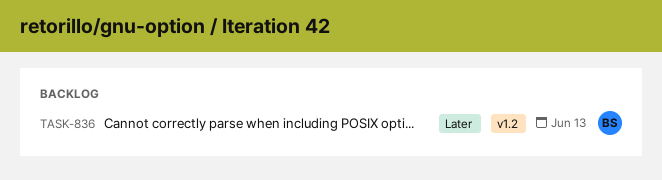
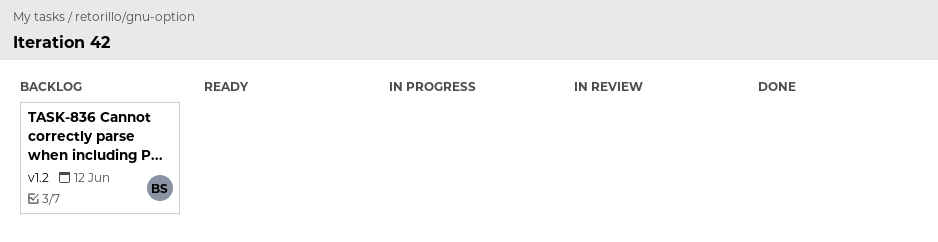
TASK-836, due: Jun 13 -> Jun 12

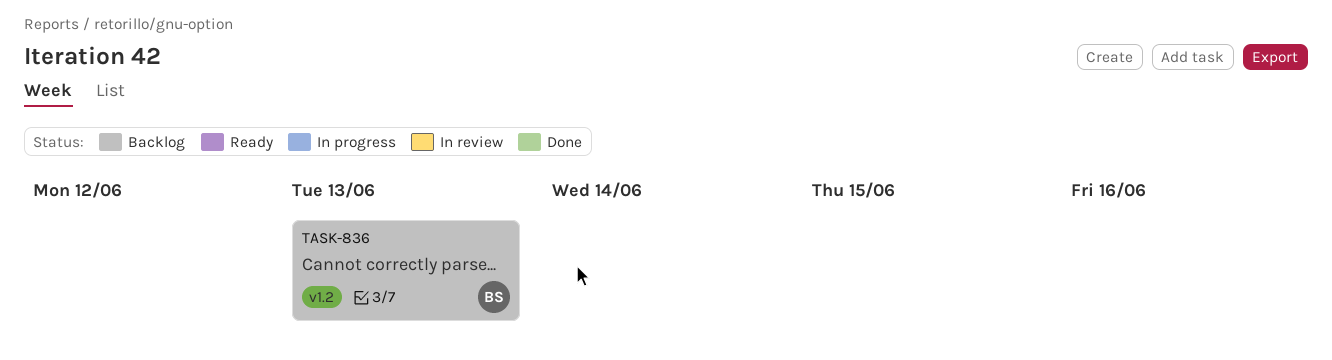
TASK-836, due: Jun 12 -> Jun 13

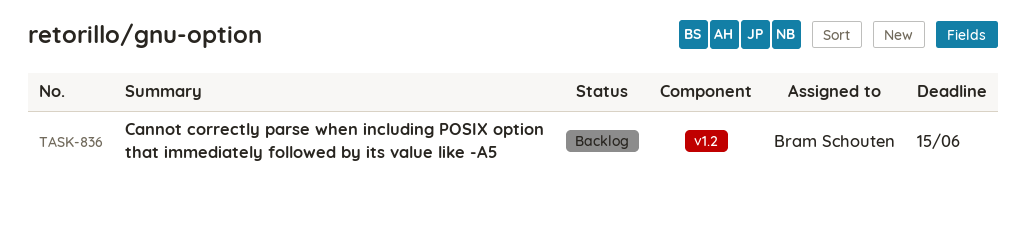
TASK-836, due: Jun 13 -> Jun 15

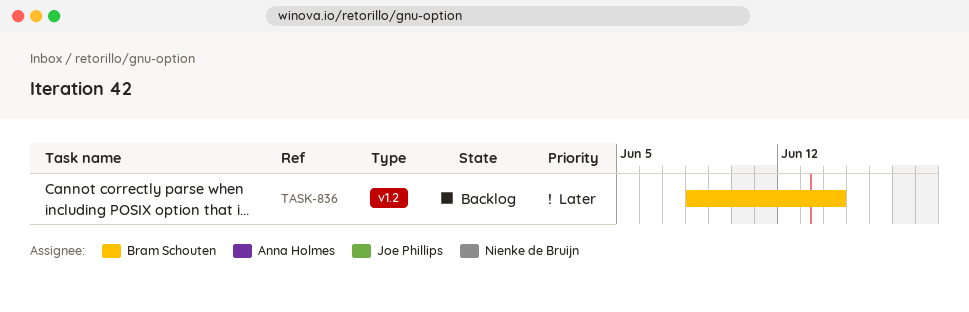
TASK-836, due: Jun 15 -> Jun 14

